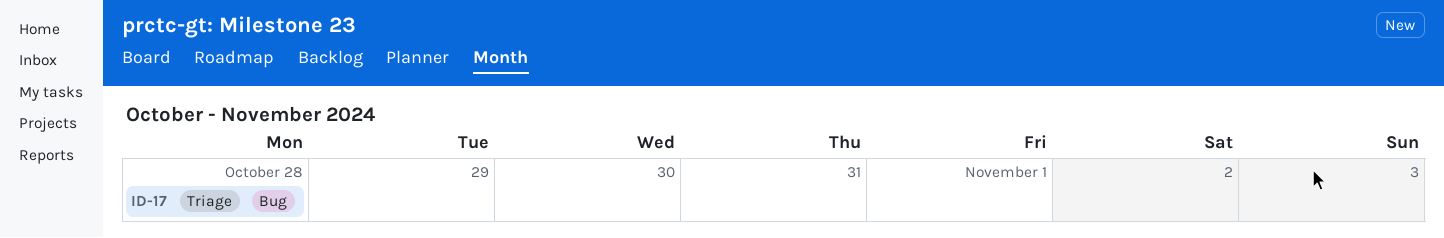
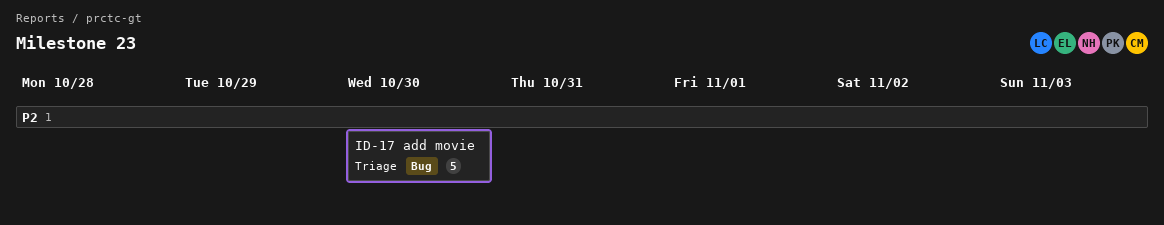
ID-17, due: Oct 28 -> Oct 30

